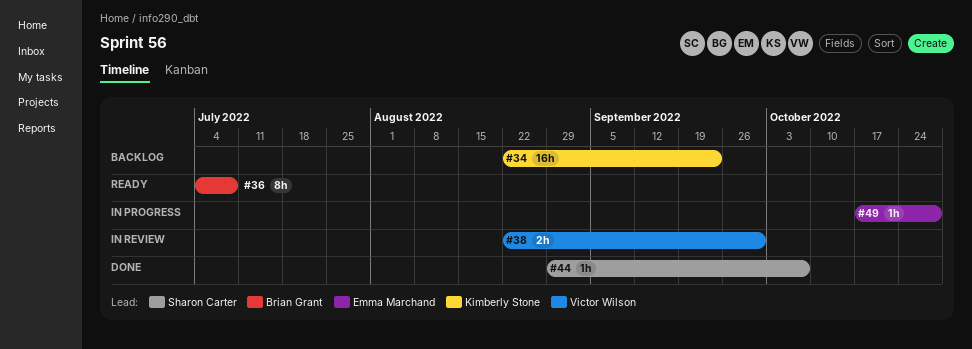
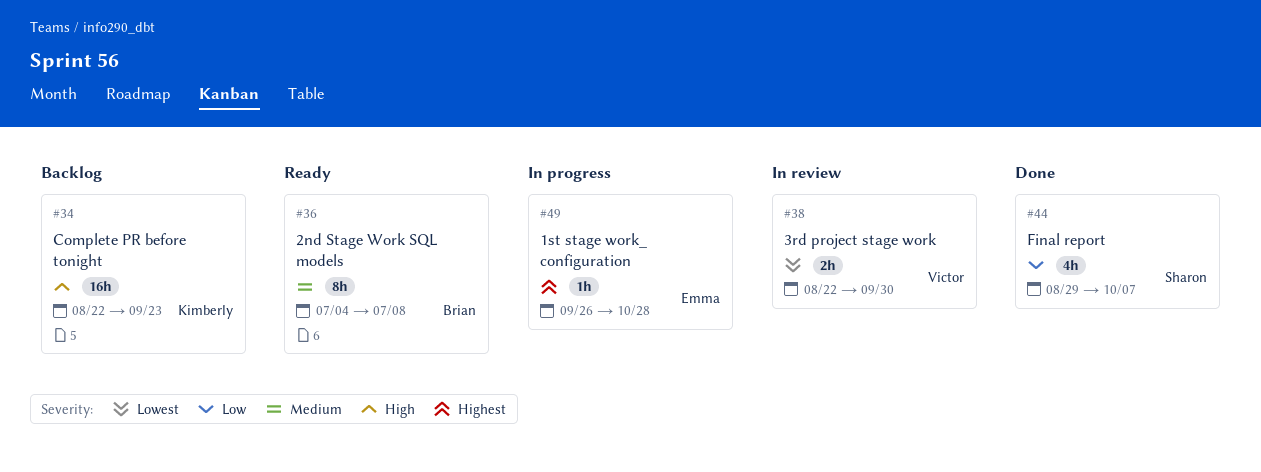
#44, estimate: 1h -> 4h
#49, start: Oct 17 -> Sep 26

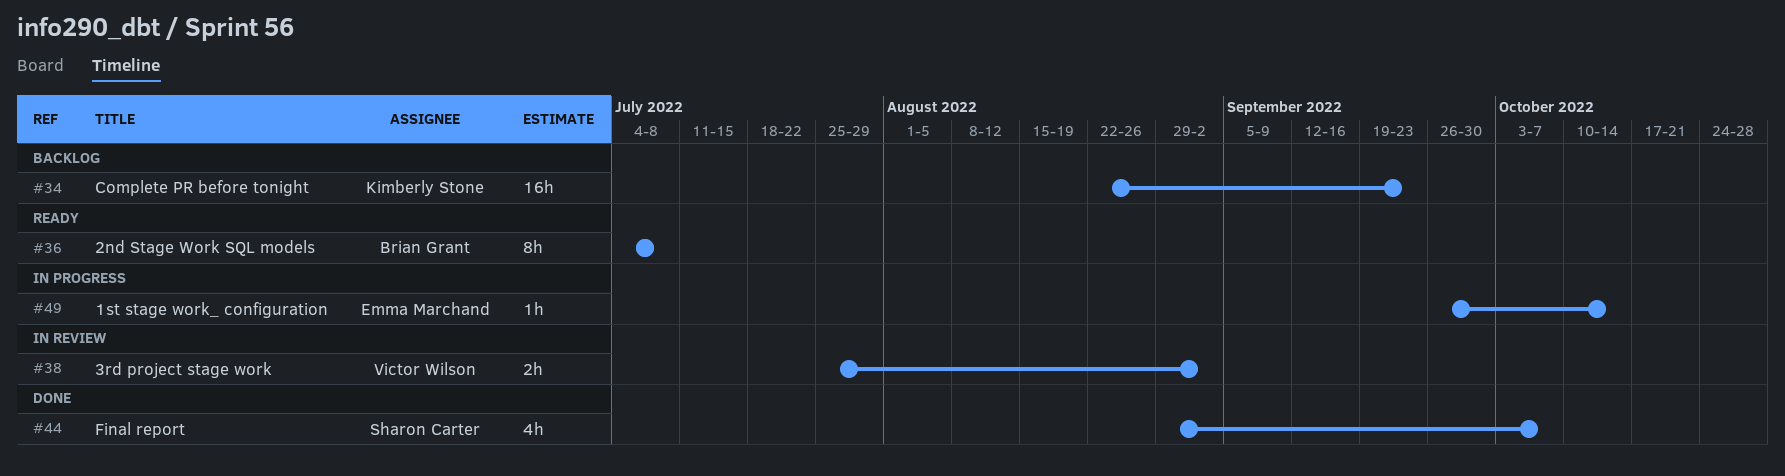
#38, start: Aug 22 -> Jul 25
#38, due: Sep 30 -> Sep 2
#49, due: Oct 28 -> Oct 14

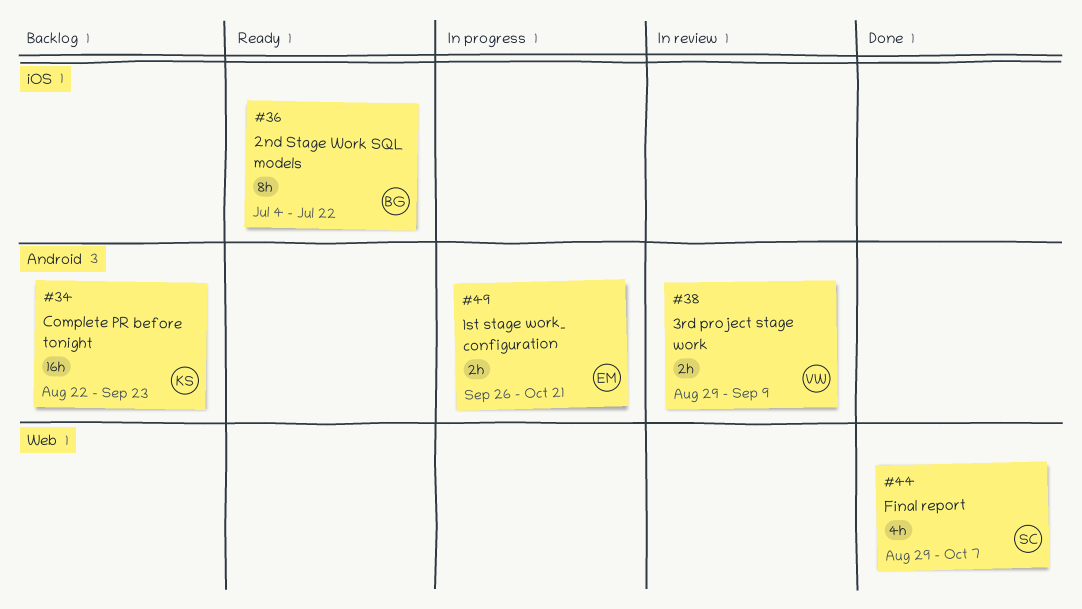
#36, due: Jul 8 -> Jul 22
#38, start: Jul 25 -> Aug 29
#38, due: Sep 2 -> Sep 9
#49, estimate: 1h -> 2h
#49, due: Oct 14 -> Oct 21

